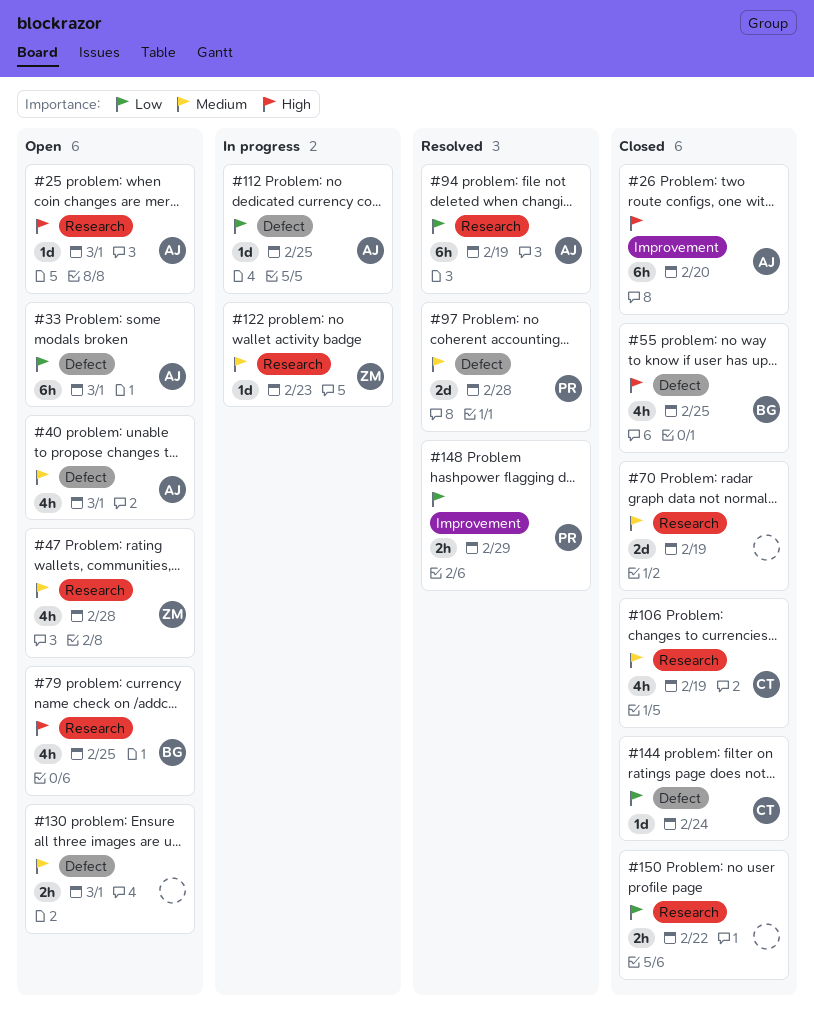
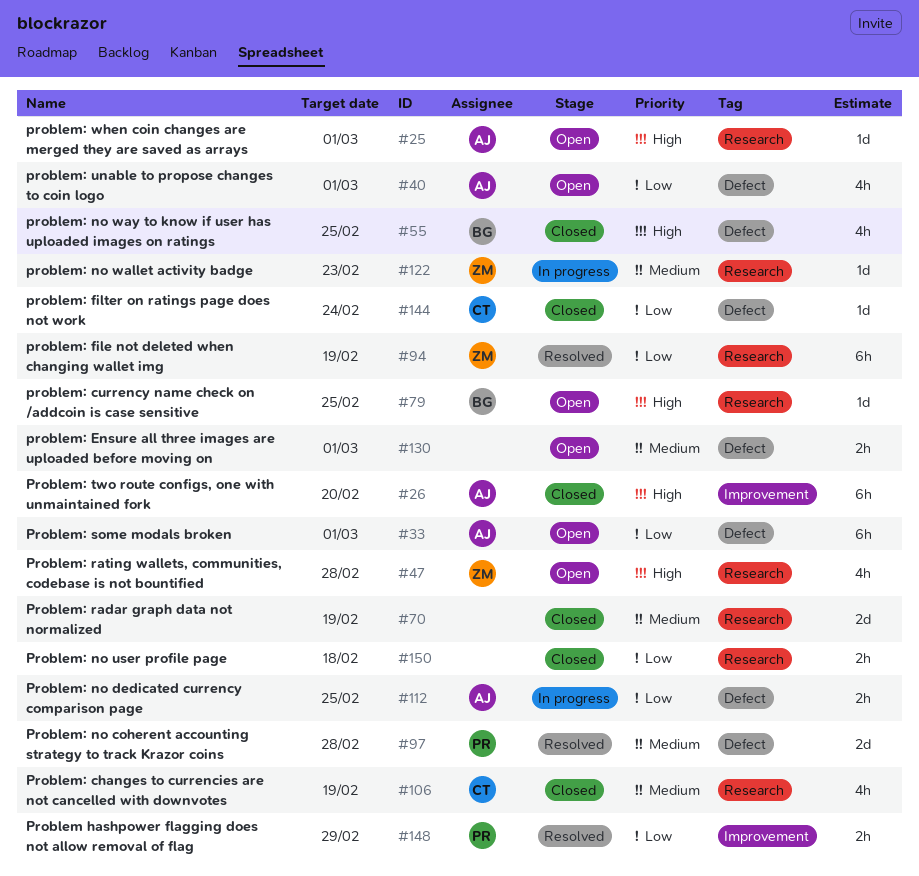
#40, priority: Medium -> Low
#47, priority: Medium -> High
#79, estimate: 4h -> 1d
#94, owner: AJ -> ZM
#112, estimate: 1d -> 2h
#150, due: Feb 22 -> Feb 18

